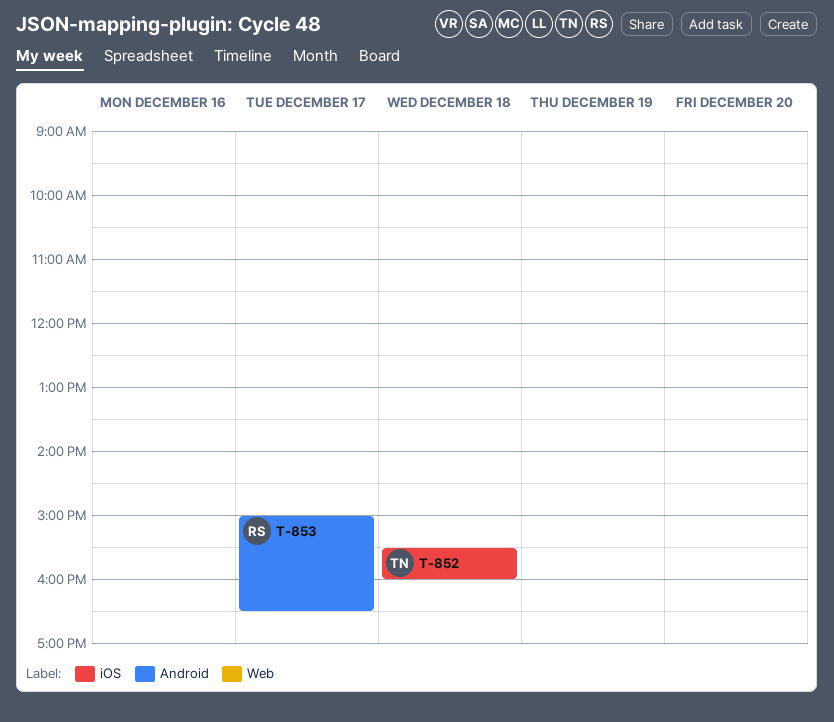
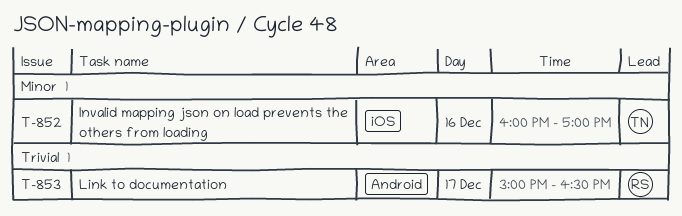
T-852, day: Dec 18 -> Dec 16
T-852, begins: 15:30 -> 16:00
T-852, ends: 16:00 -> 17:00

